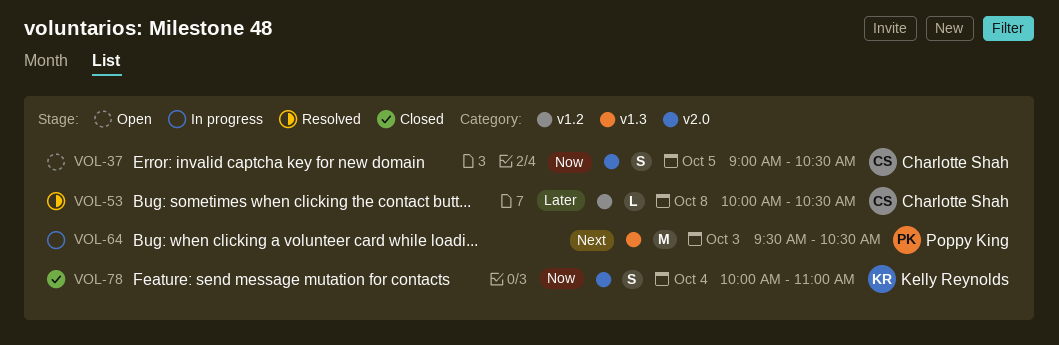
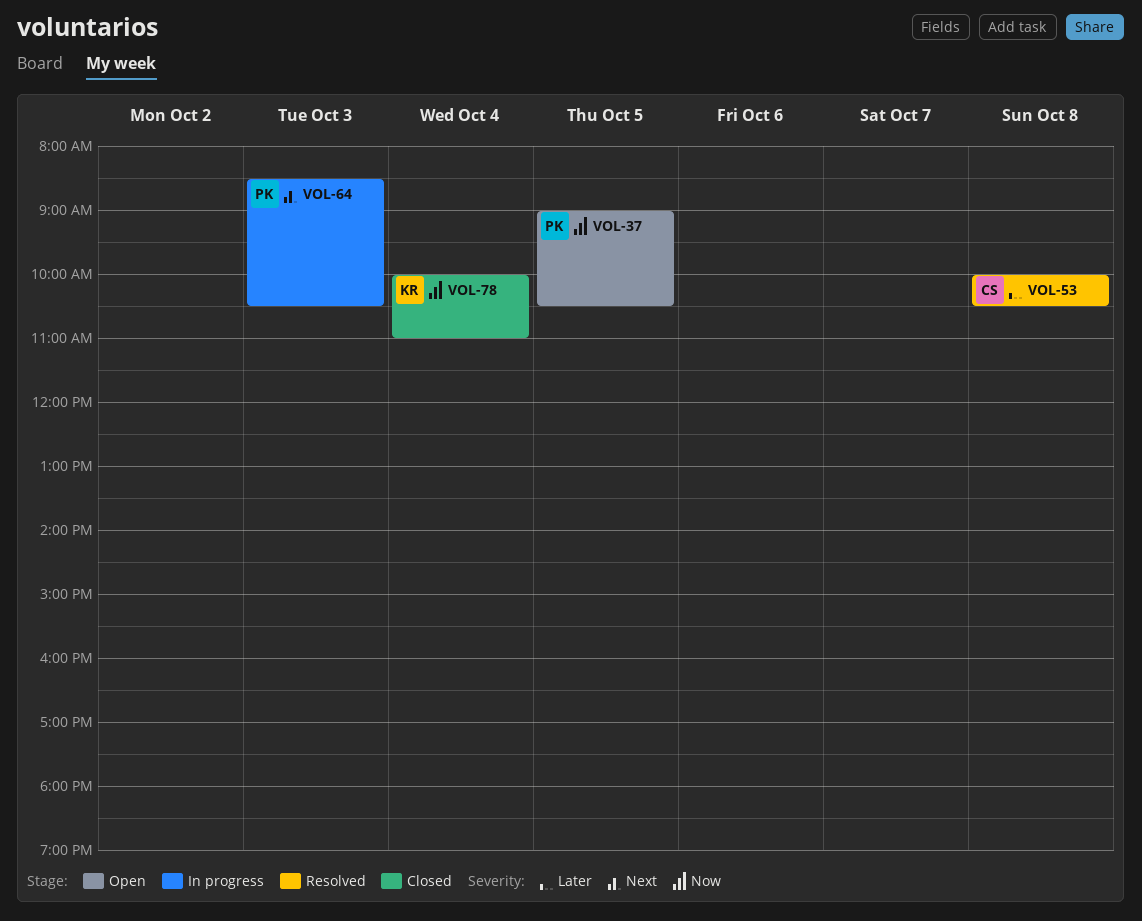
VOL-37, owner: Charlotte Shah -> Poppy King
VOL-64, begins: 09:30 -> 08:30

